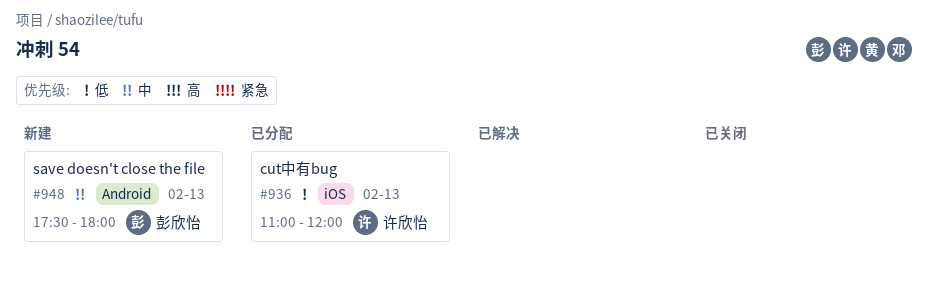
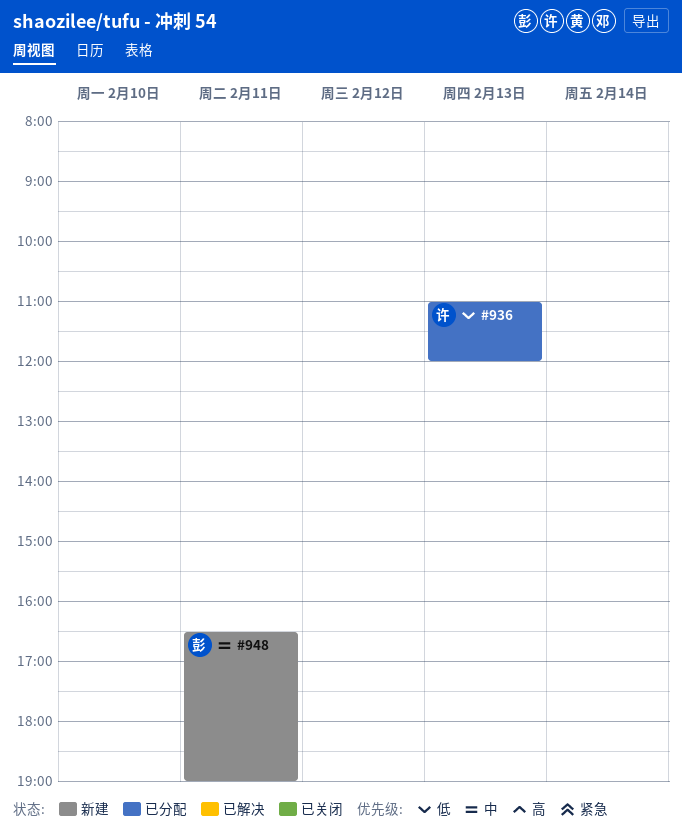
#948, day: Feb 13 -> Feb 11
#948, begins: 17:30 -> 16:30
#948, ends: 18:00 -> 19:00

